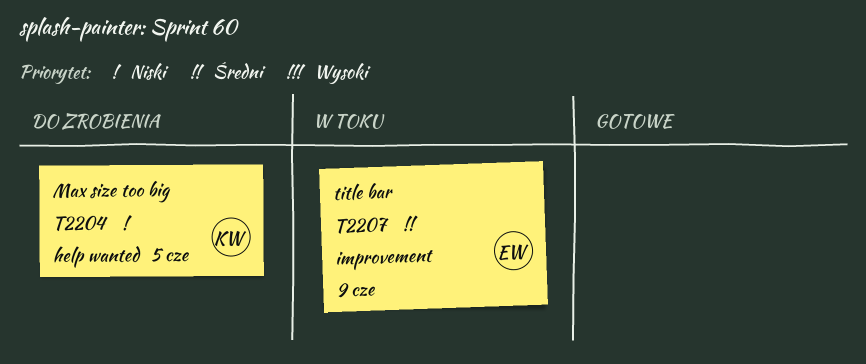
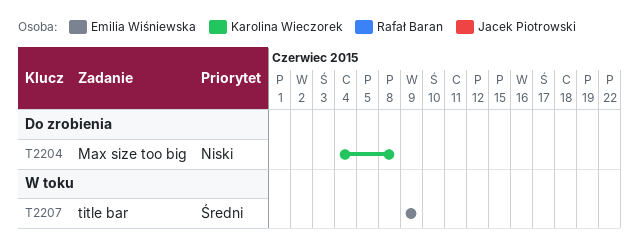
T2204, due: Jun 5 -> Jun 8

